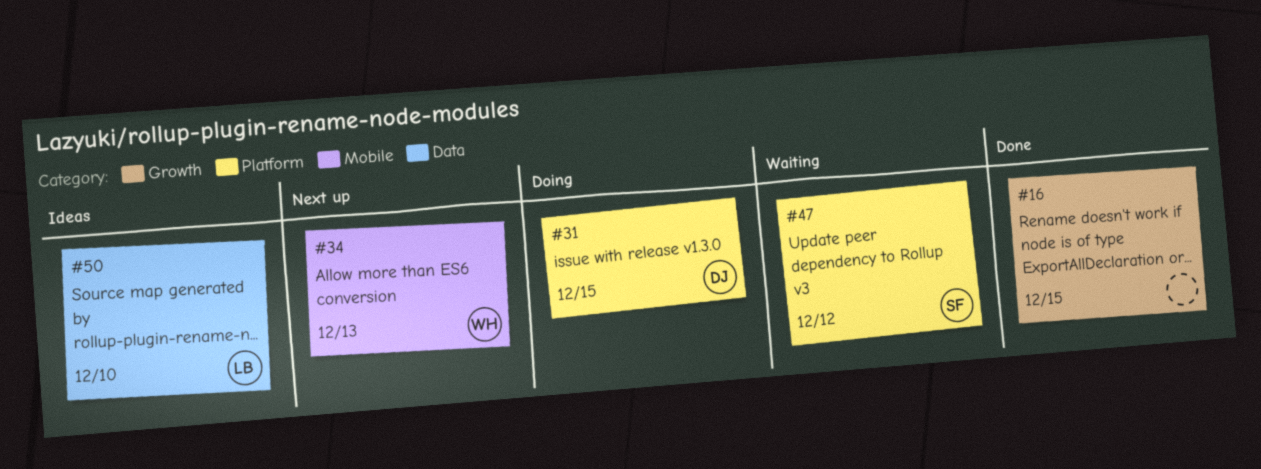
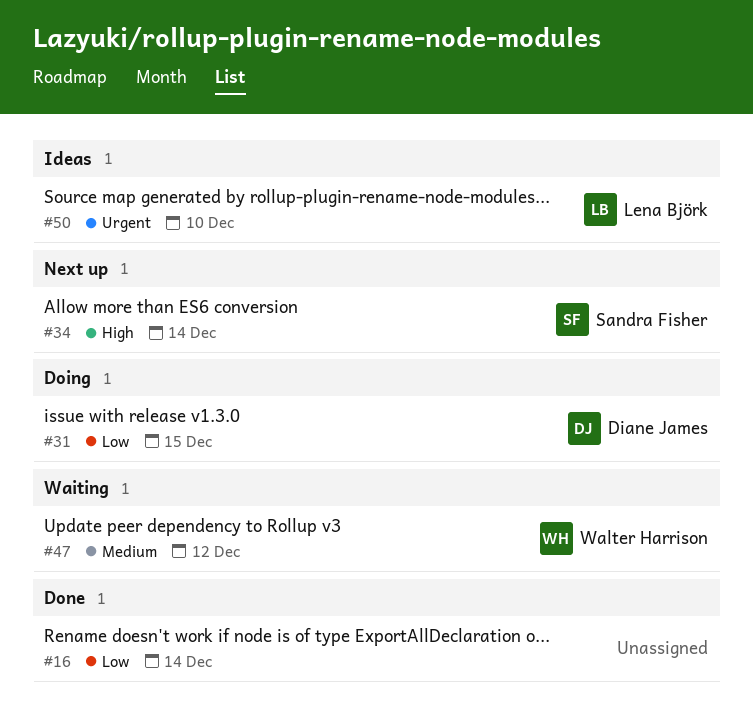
#16, due: Dec 15 -> Dec 14
#34, owner: Walter Harrison -> Sandra Fisher
#34, due: Dec 13 -> Dec 14
#47, owner: Sandra Fisher -> Walter Harrison

